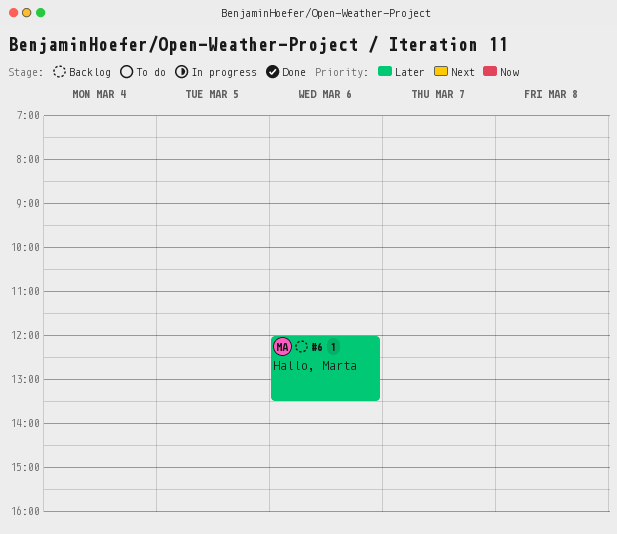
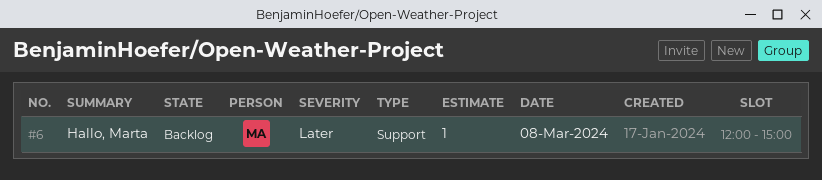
#6, day: Mar 6 -> Mar 8
#6, ends: 13:30 -> 15:00

